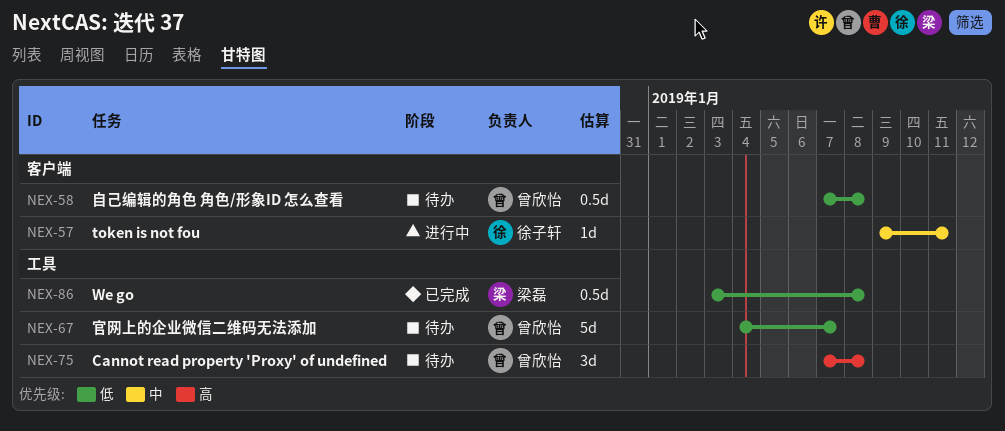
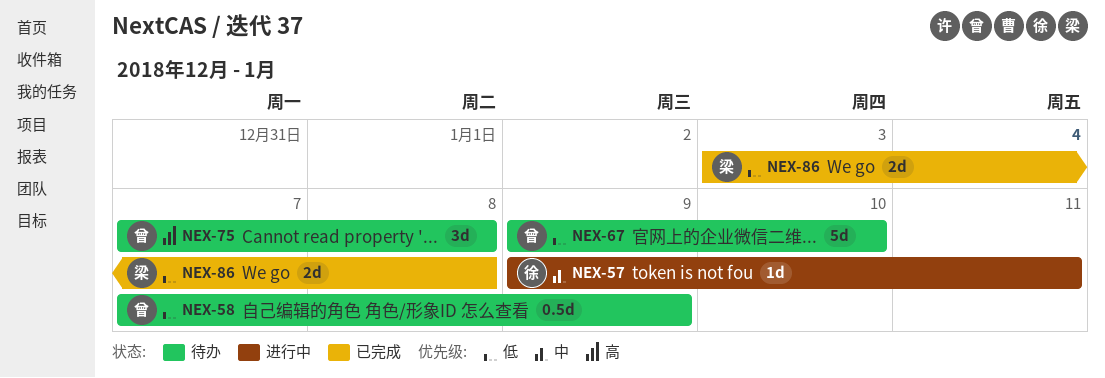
NEX-58, due: Jan 8 -> Jan 9
NEX-67, start: Jan 4 -> Jan 9
NEX-67, due: Jan 7 -> Jan 10
NEX-86, estimate: 0.5d -> 2d

